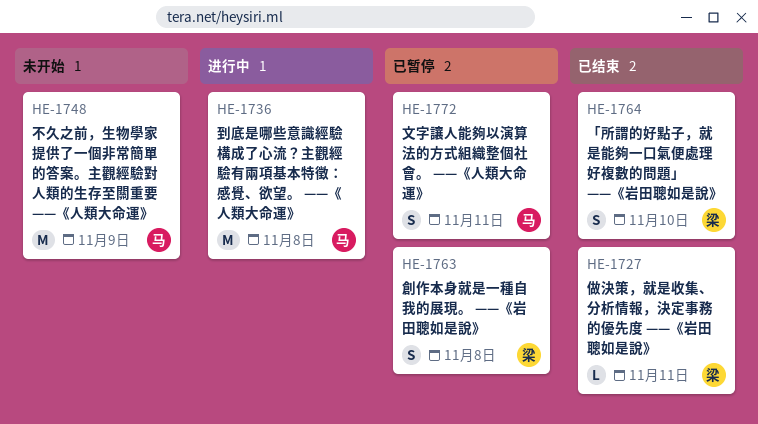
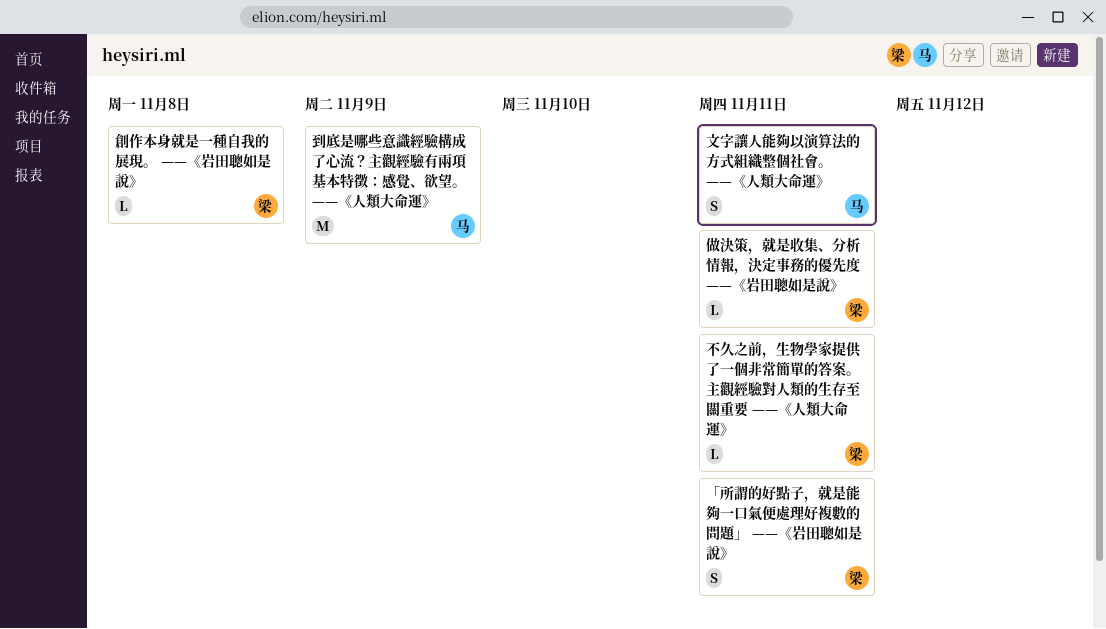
「所謂的好點子，就是能夠一口氣便處理好複數的問題」 ——《岩田聰如是說》, due: Nov 10 -> Nov 11
不久之前，生物學家提供了一個非常簡單的答案。主觀經驗對人類的生存至關重要 ——《人類大命運》, owner: 马 -> 梁
不久之前，生物學家提供了一個非常簡單的答案。主觀經驗對人類的生存至關重要 ——《人類大命運》, estimate: M -> L
不久之前，生物學家提供了一個非常簡單的答案。主觀經驗對人類的生存至關重要 ——《人類大命運》, due: Nov 9 -> Nov 11
到底是哪些意識經驗構成了心流？主觀經驗有兩項基本特徵：感覺、欲望。 ——《人類大命運》, due: Nov 8 -> Nov 9
創作本身就是一種自我的展現。 ——《岩田聰如是說》, estimate: S -> L

